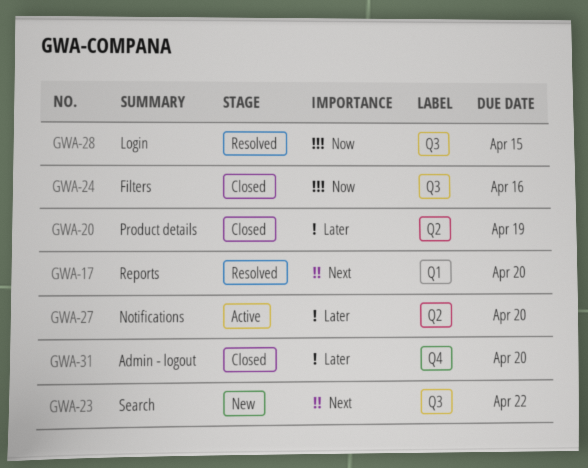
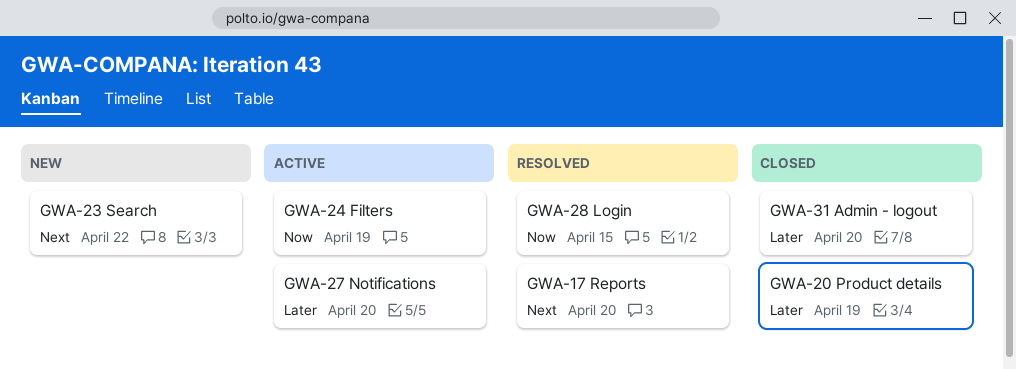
GWA-24, status: Closed -> Active
GWA-24, due: Apr 16 -> Apr 19

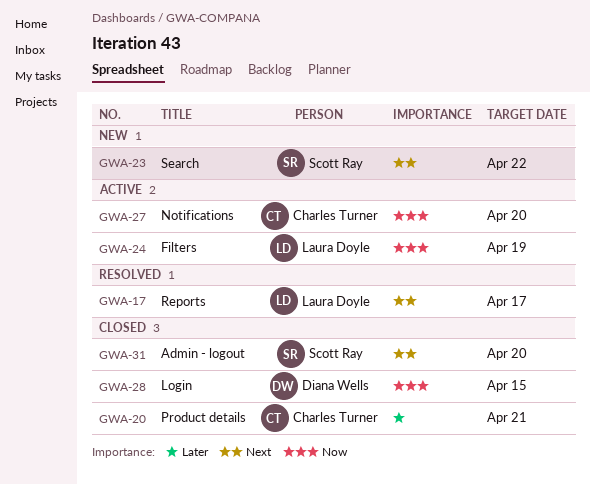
GWA-17, due: Apr 20 -> Apr 17
GWA-20, due: Apr 19 -> Apr 21
GWA-27, priority: Later -> Now
GWA-28, status: Resolved -> Closed
GWA-31, priority: Later -> Next

